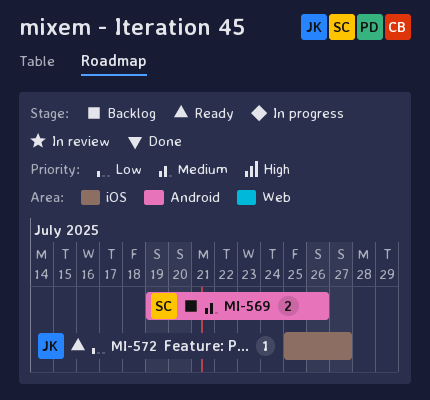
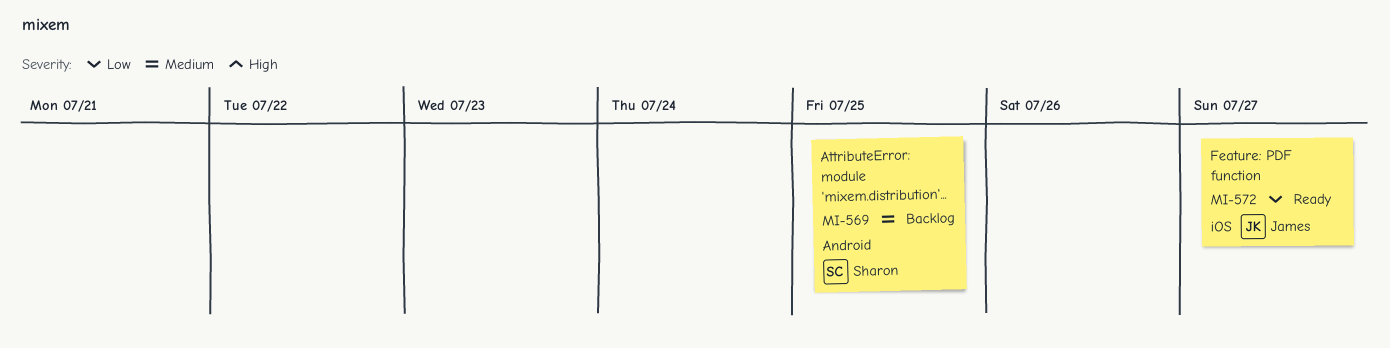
MI-569, due: Jul 26 -> Jul 25

